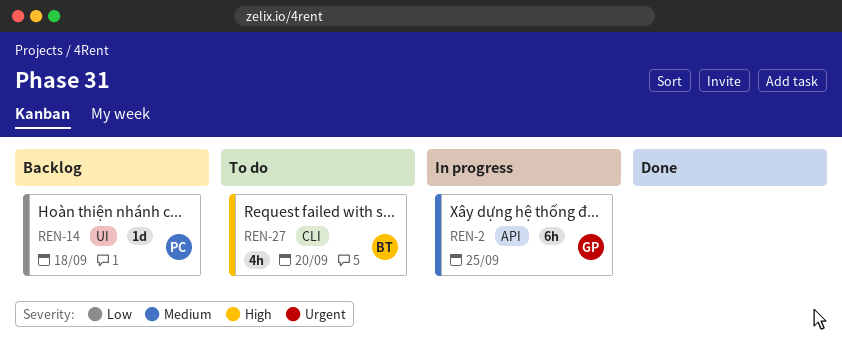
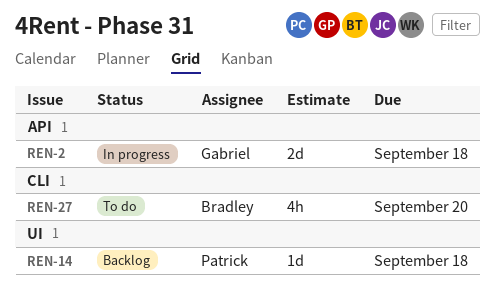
REN-2, estimate: 6h -> 2d
REN-2, due: Sep 25 -> Sep 18

